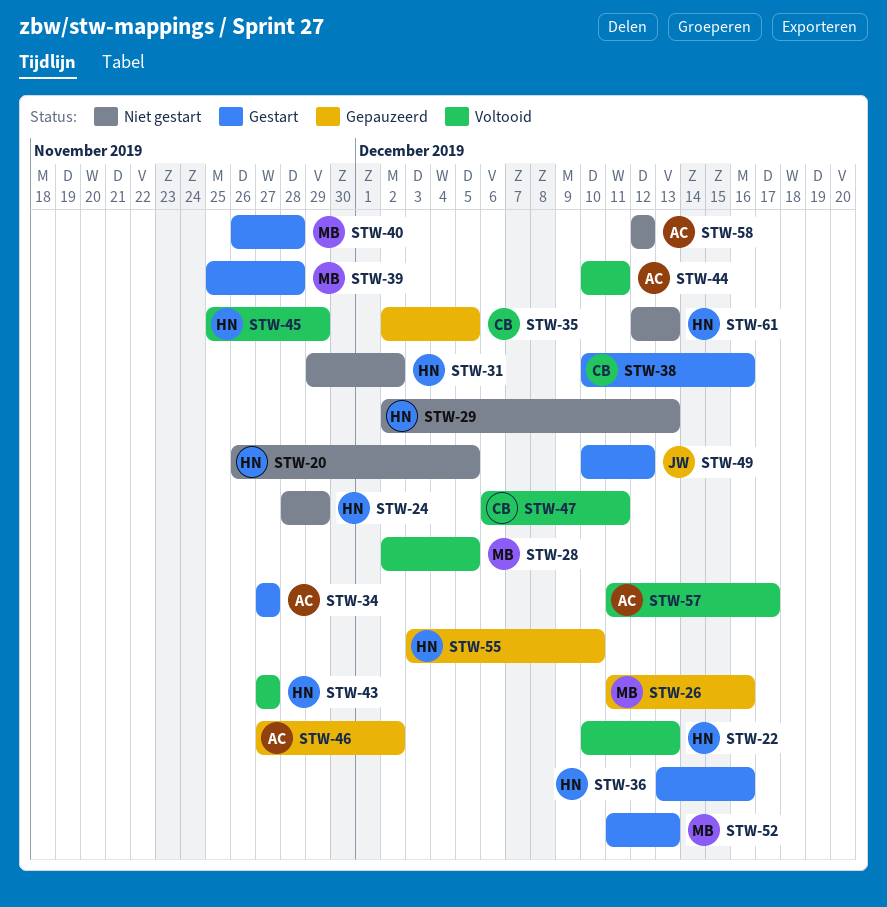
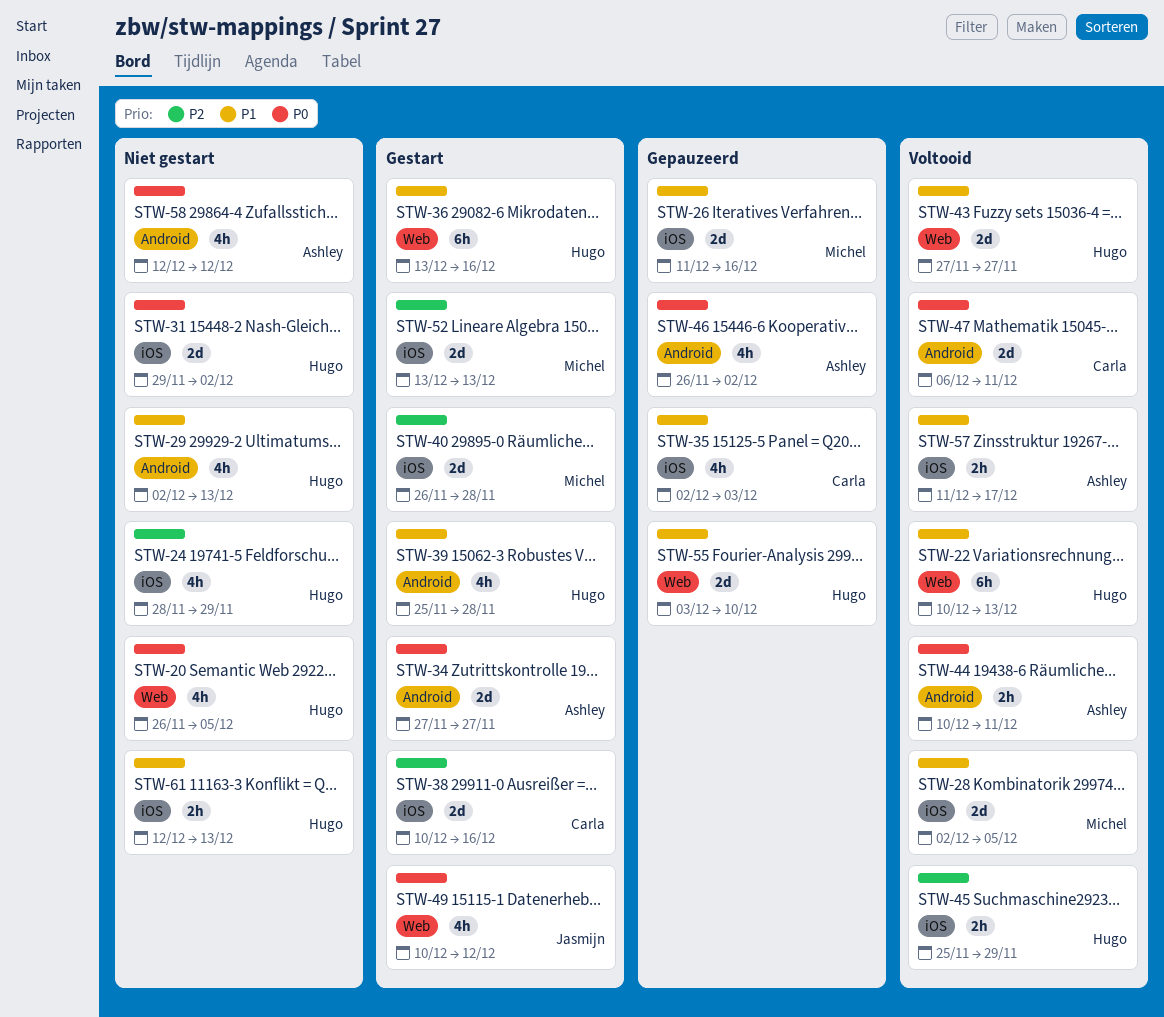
STW-35, due: Dec 5 -> Dec 3
STW-39, owner: Michel -> Hugo
STW-46, start: Nov 27 -> Nov 26
STW-52, start: Dec 11 -> Dec 13

